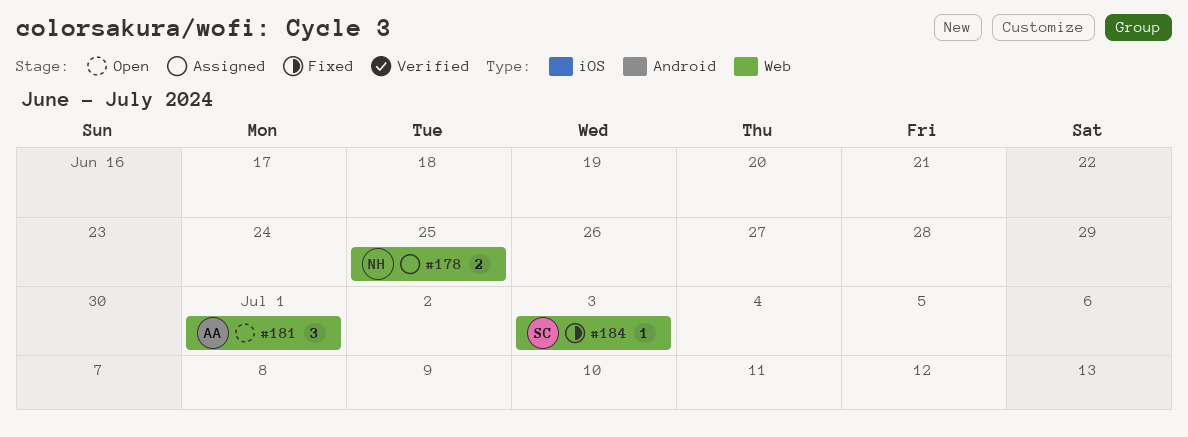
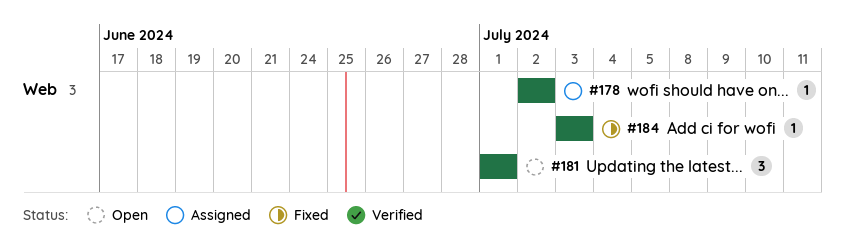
#178, estimate: 2 -> 1
#178, start: Jun 25 -> Jul 2
#178, due: Jun 25 -> Jul 2

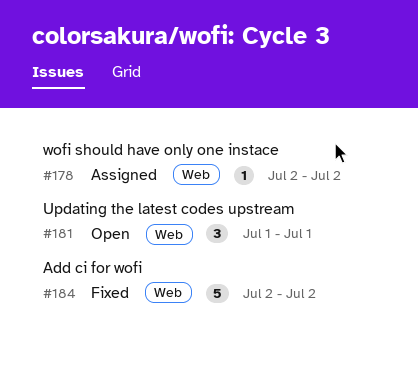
#184, estimate: 1 -> 5
#184, start: Jul 3 -> Jul 2
#184, due: Jul 3 -> Jul 2

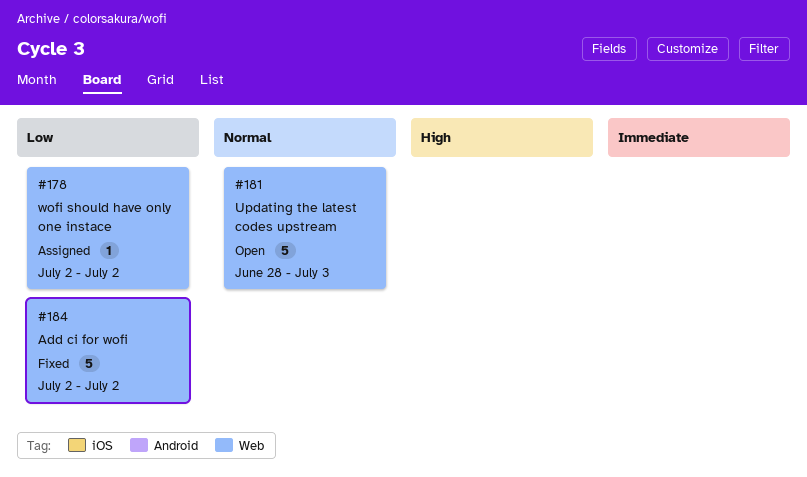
#181, estimate: 3 -> 5
#181, start: Jul 1 -> Jun 28
#181, due: Jul 1 -> Jul 3

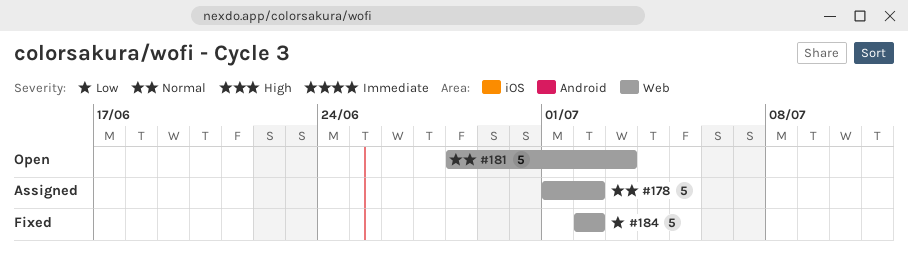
#178, priority: Low -> Normal
#178, estimate: 1 -> 5
#178, start: Jul 2 -> Jul 1

